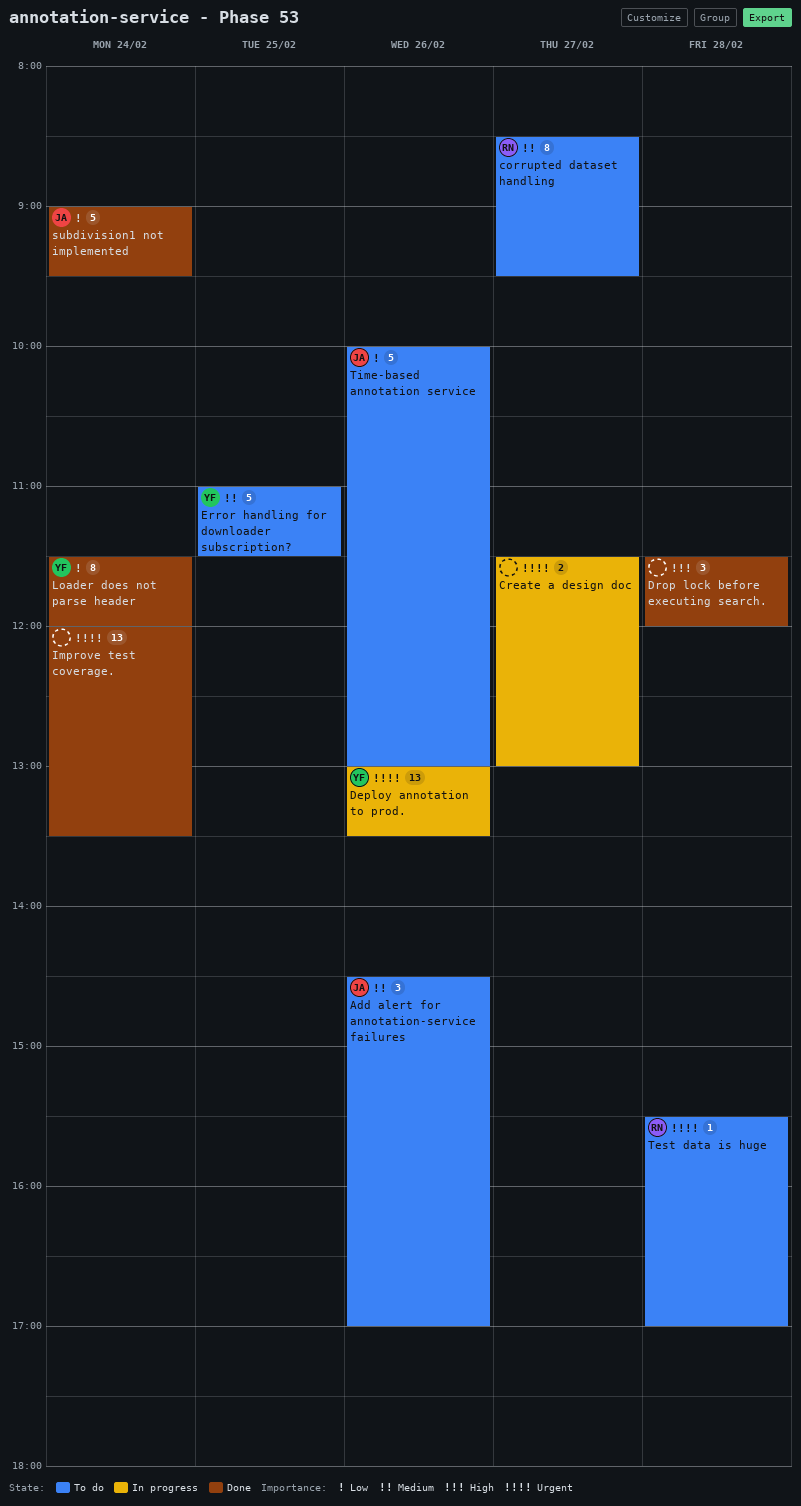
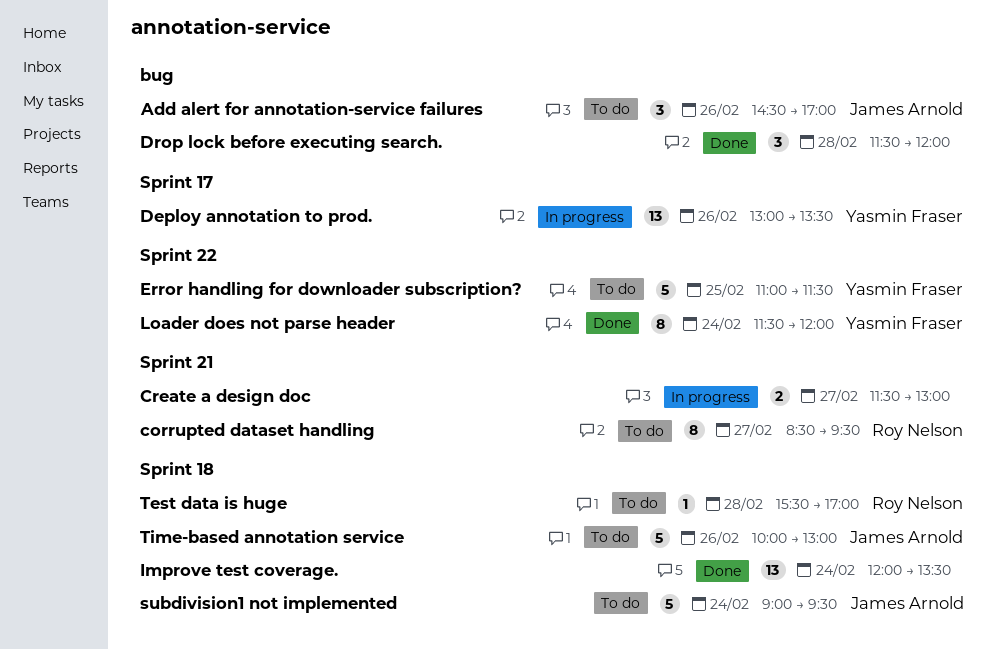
subdivision1 not implemented, status: Done -> To do

